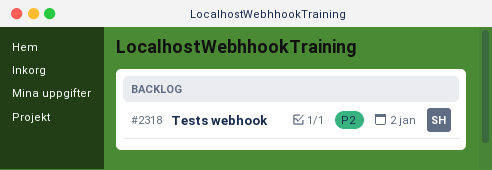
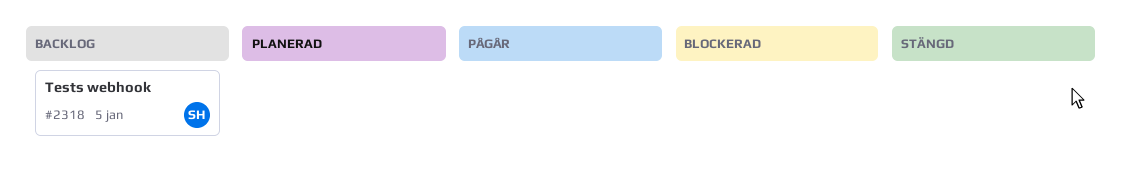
#2318, due: Jan 2 -> Jan 5

